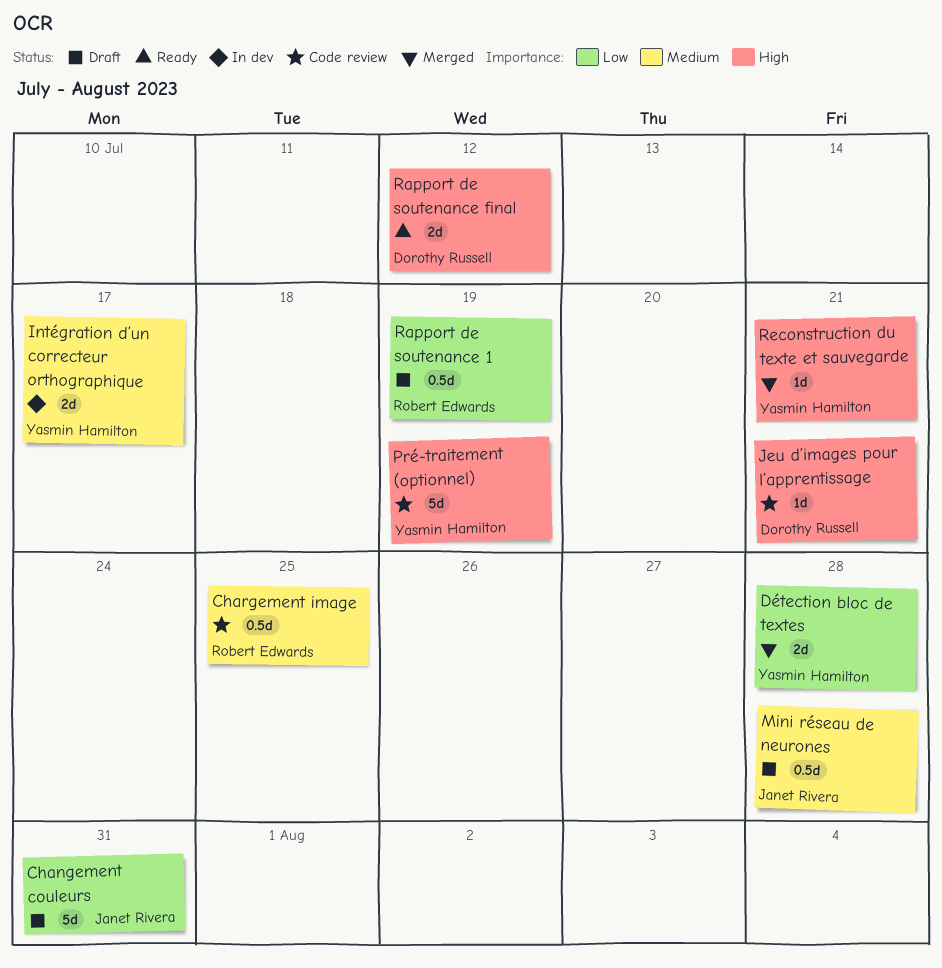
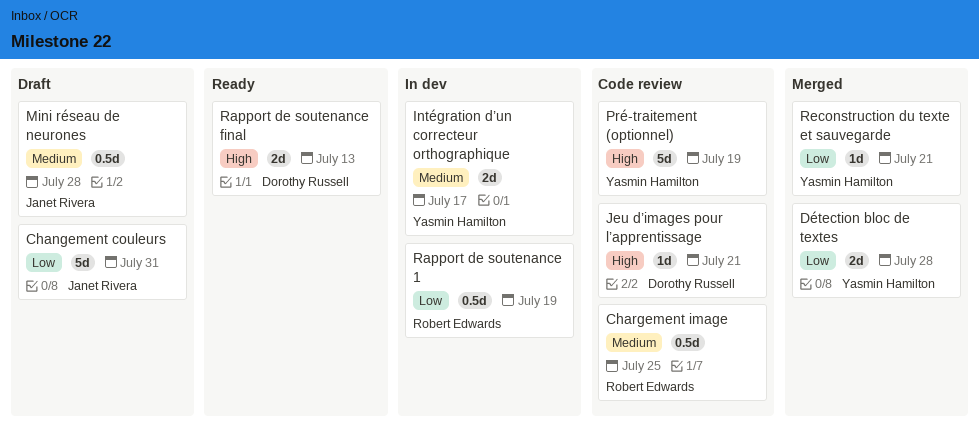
Rapport de soutenance 1, status: Draft -> In dev
Rapport de soutenance final, due: Jul 12 -> Jul 13
Reconstruction du texte et sauvegarde, priority: High -> Low

